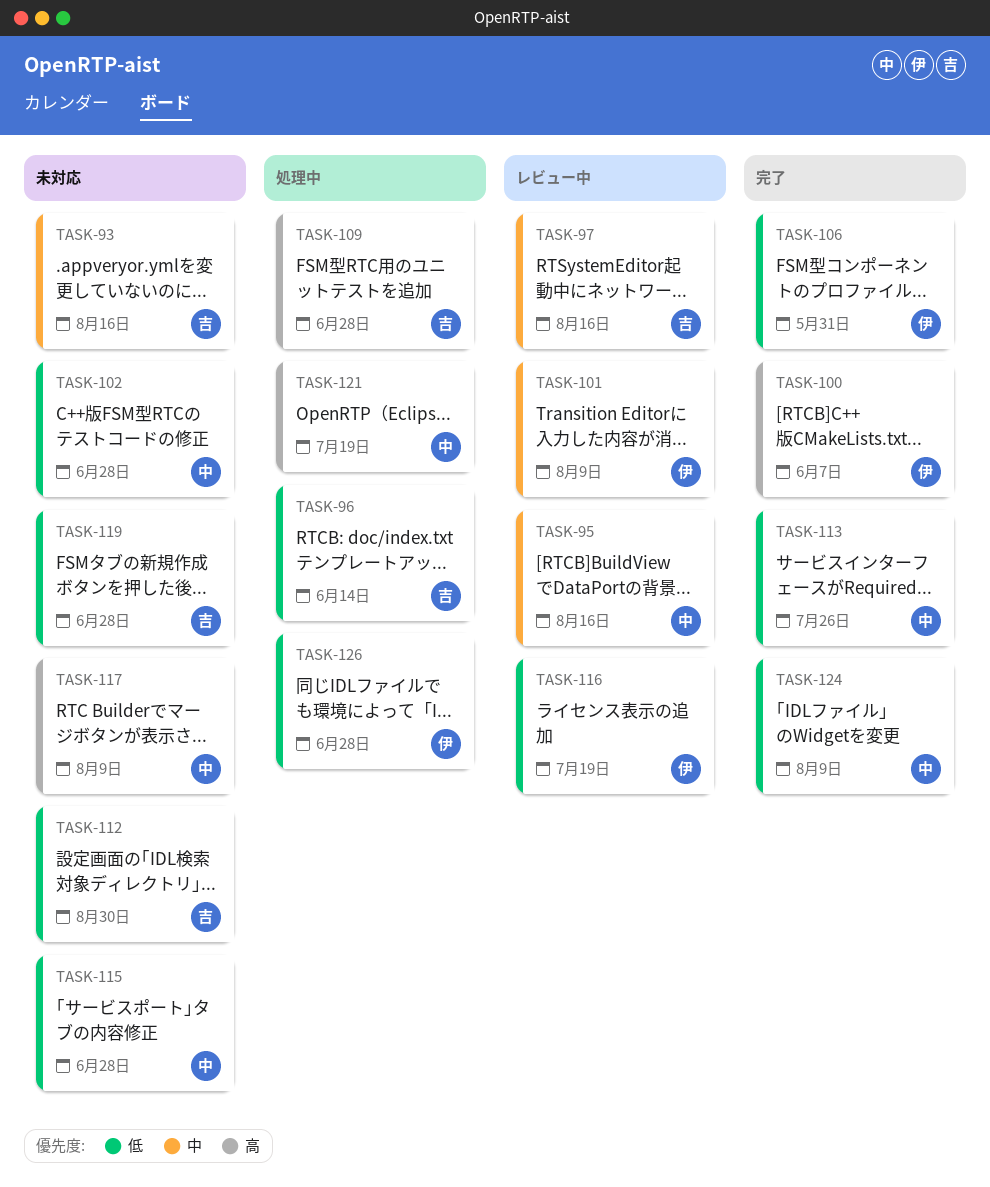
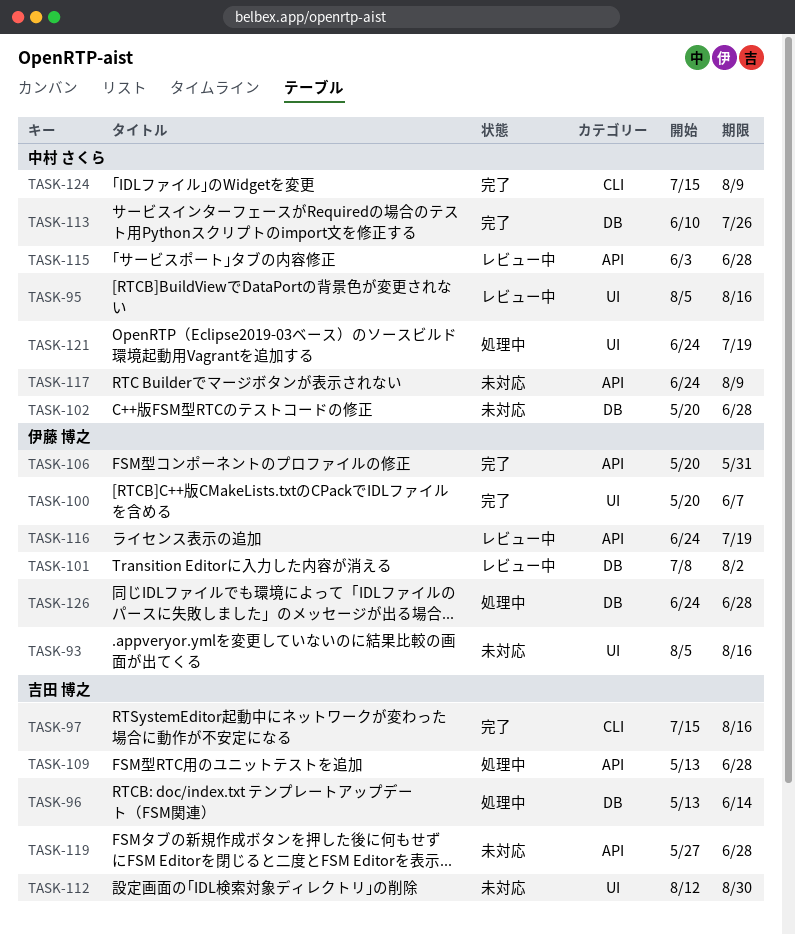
TASK-93, owner: 吉田 博之 -> 伊藤 博之
TASK-97, status: レビュー中 -> 完了
TASK-101, due: Aug 9 -> Aug 2
TASK-115, status: 未対応 -> レビュー中

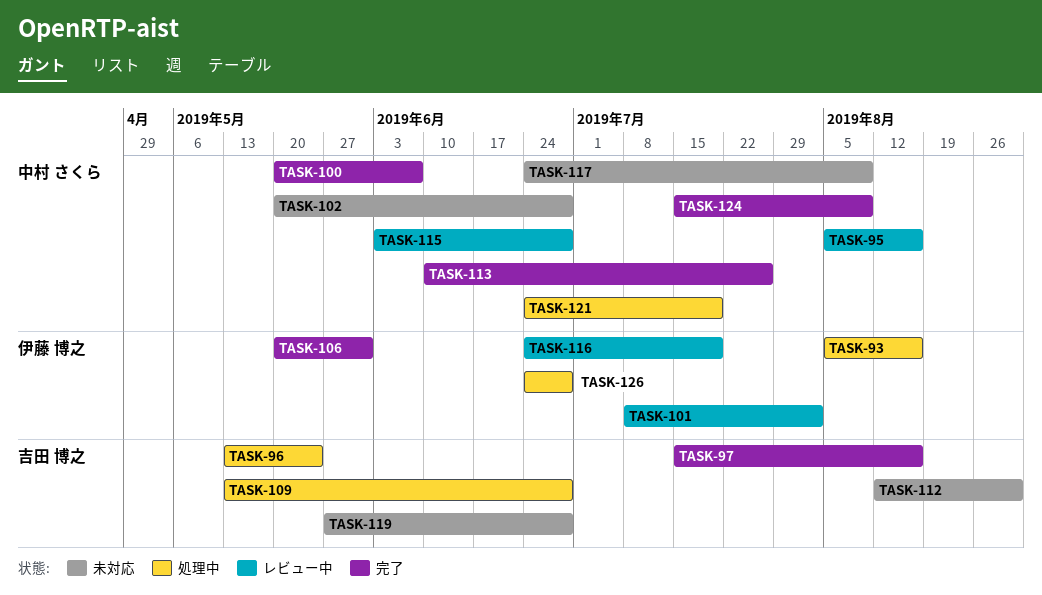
TASK-93, status: 未対応 -> 処理中
TASK-96, due: Jun 14 -> May 24
TASK-100, owner: 伊藤 博之 -> 中村 さくら

